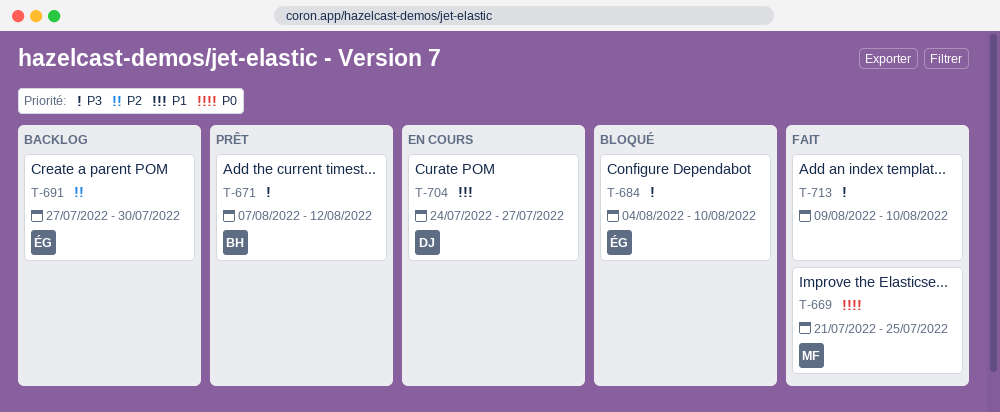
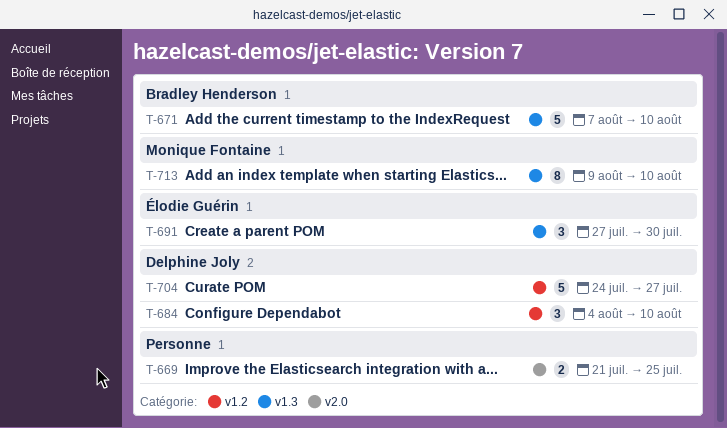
T-669, owner: Monique Fontaine -> none
T-671, due: Aug 12 -> Aug 10
T-684, owner: Élodie Guérin -> Delphine Joly
T-713, owner: none -> Monique Fontaine

